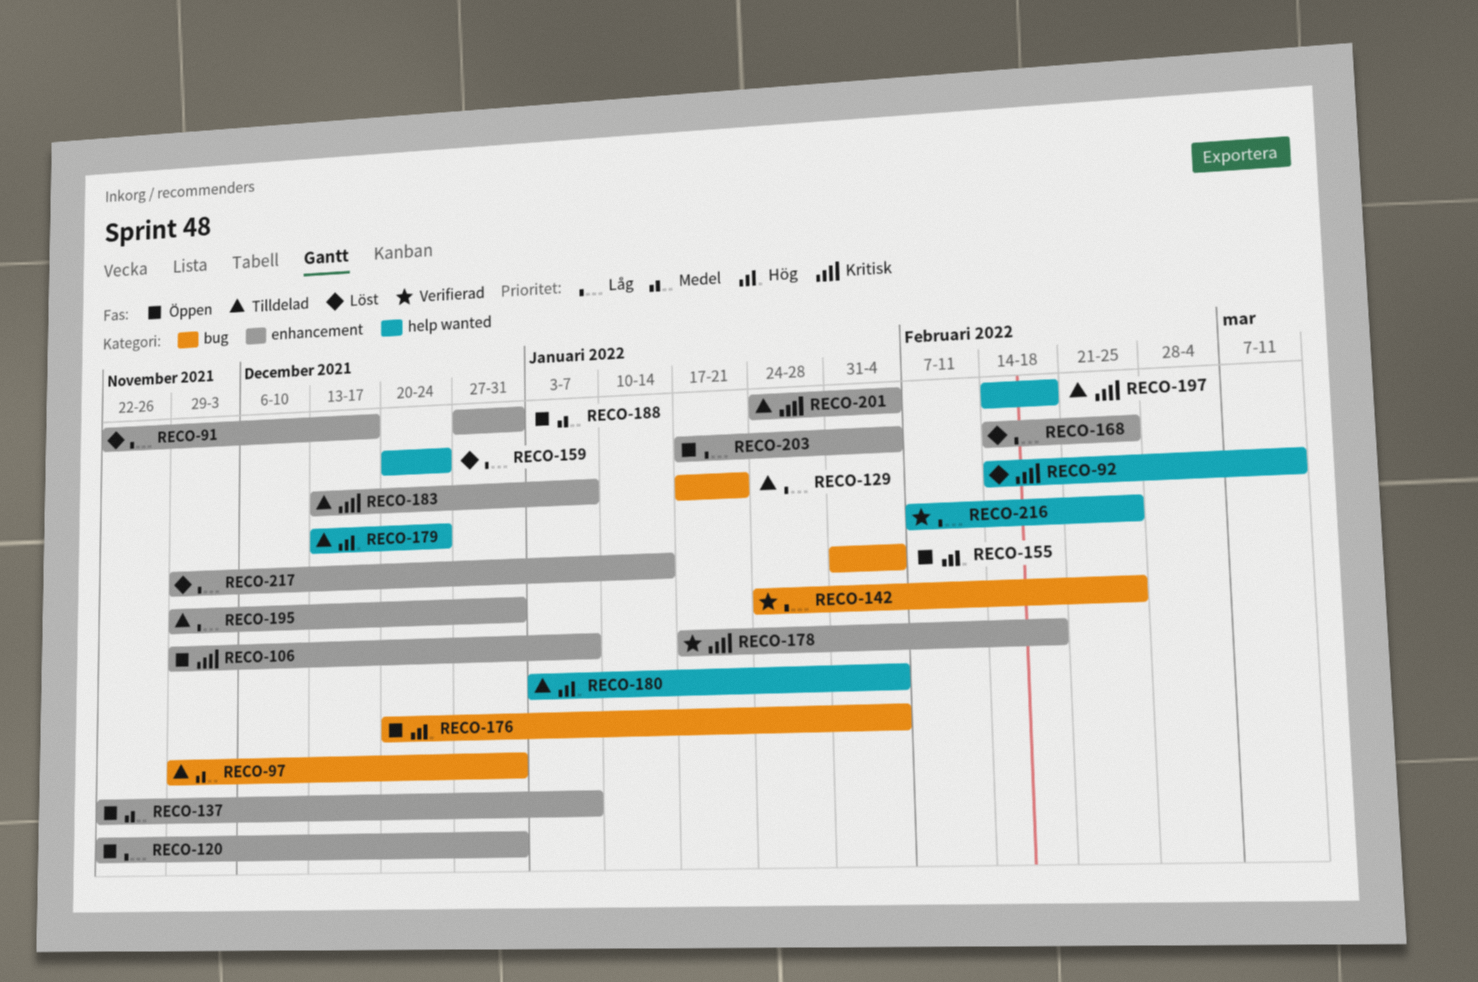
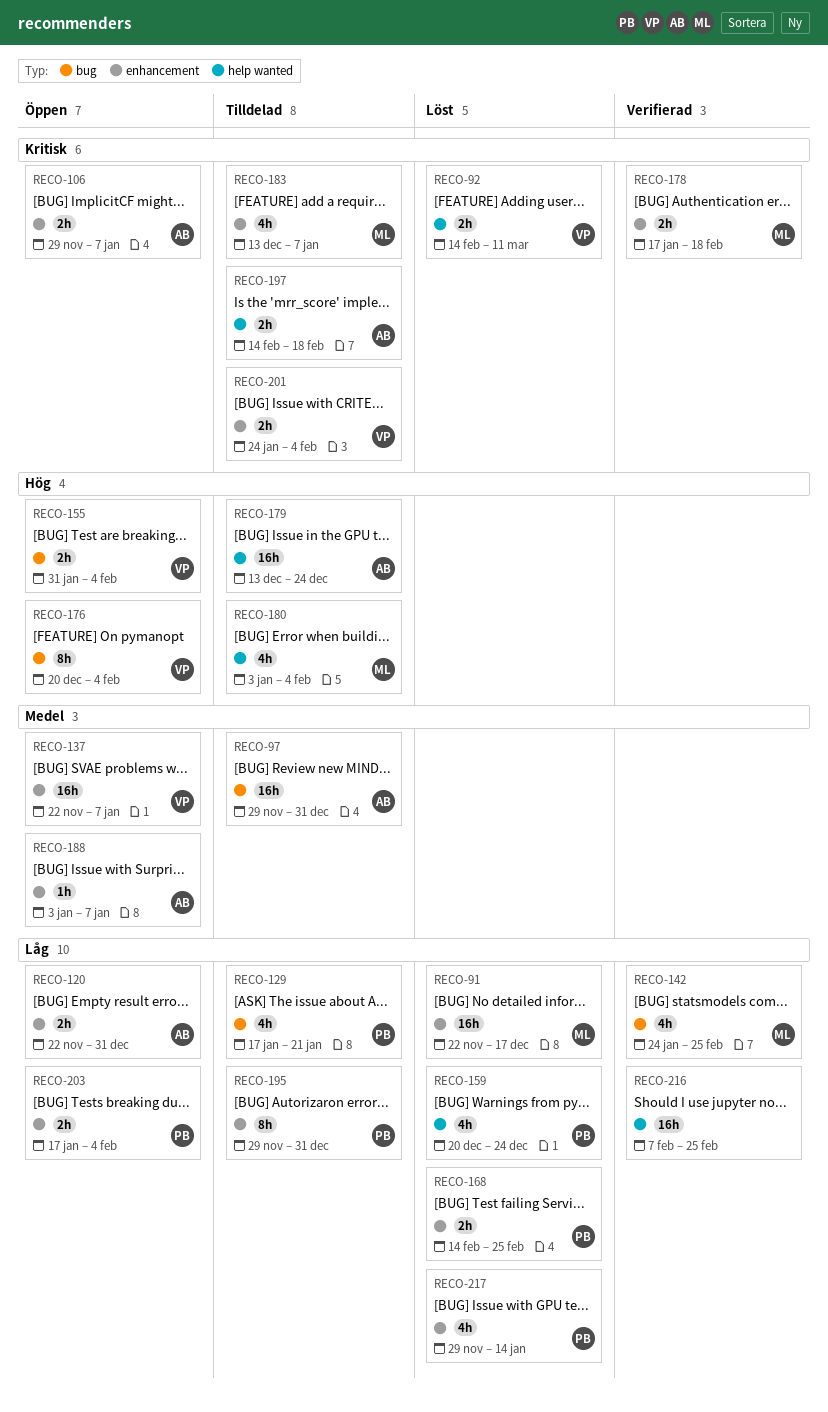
RECO-188, start: Dec 27 -> Jan 3
RECO-188, due: Dec 31 -> Jan 7

